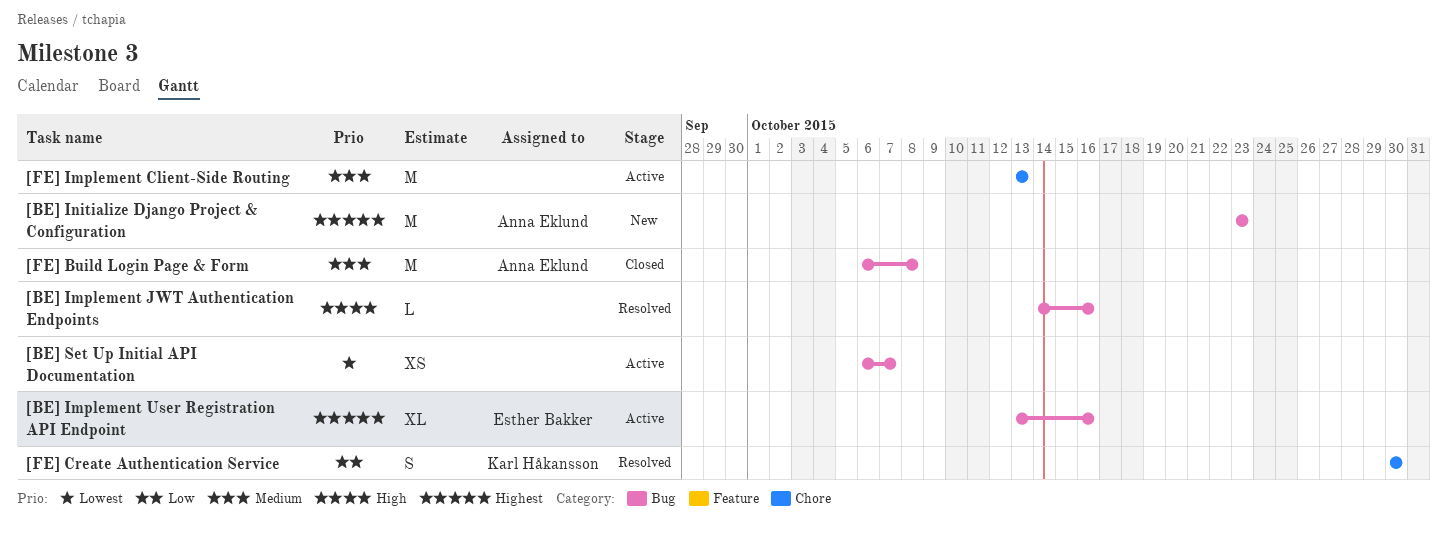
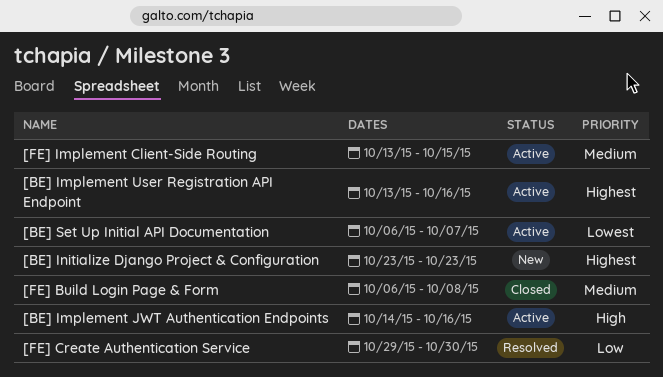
[BE] Implement JWT Authentication Endpoints, status: Resolved -> Active
[FE] Create Authentication Service, start: Oct 30 -> Oct 29
[FE] Implement Client-Side Routing, due: Oct 13 -> Oct 15

